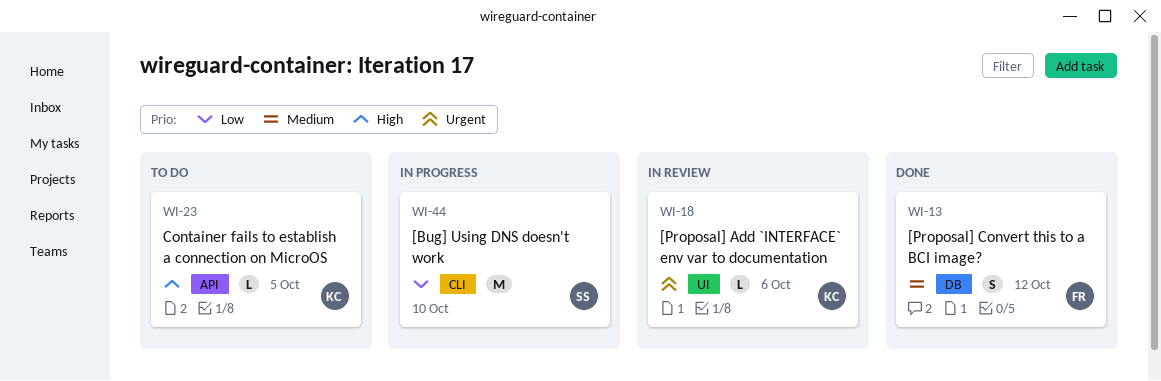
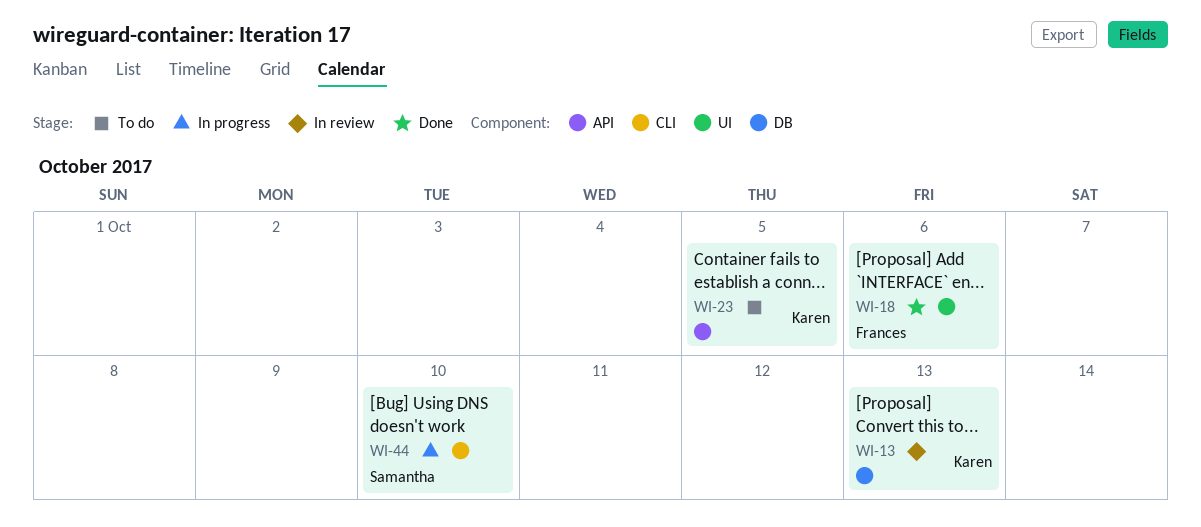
WI-13, status: Done -> In review
WI-13, owner: Frances -> Karen
WI-13, due: Oct 12 -> Oct 13
WI-18, status: In review -> Done
WI-18, owner: Karen -> Frances

